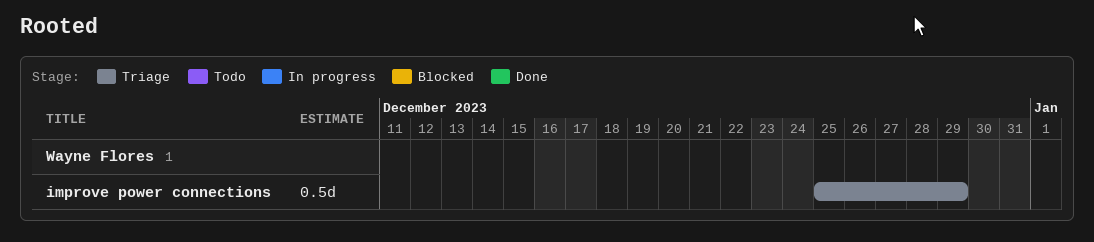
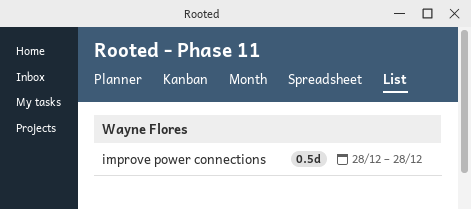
improve power connections, start: Dec 25 -> Dec 28
improve power connections, due: Dec 29 -> Dec 28

